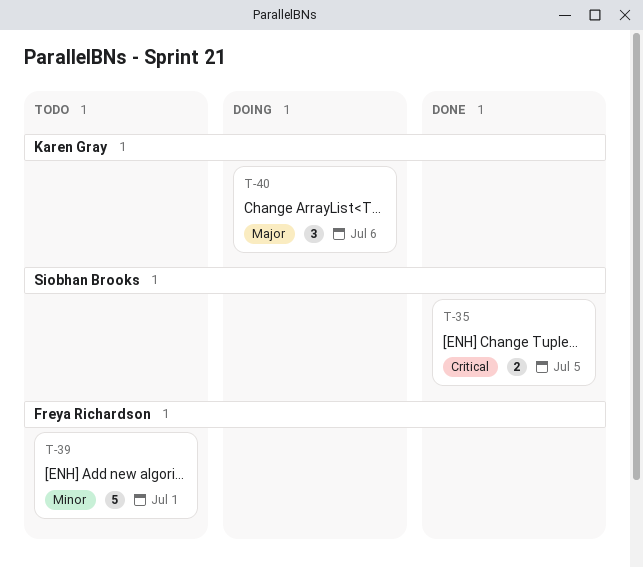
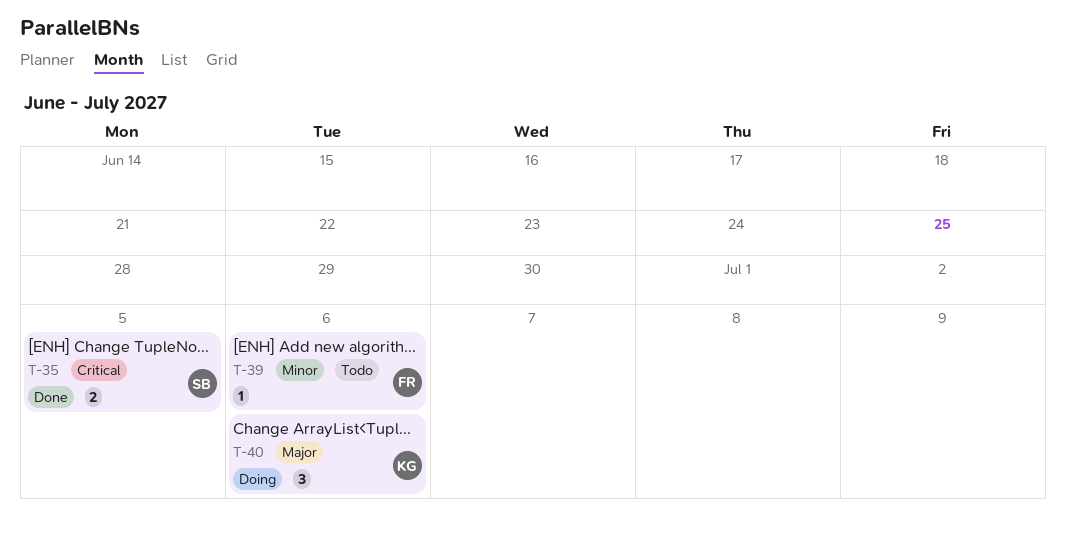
T-39, estimate: 5 -> 1
T-39, due: Jul 1 -> Jul 6

